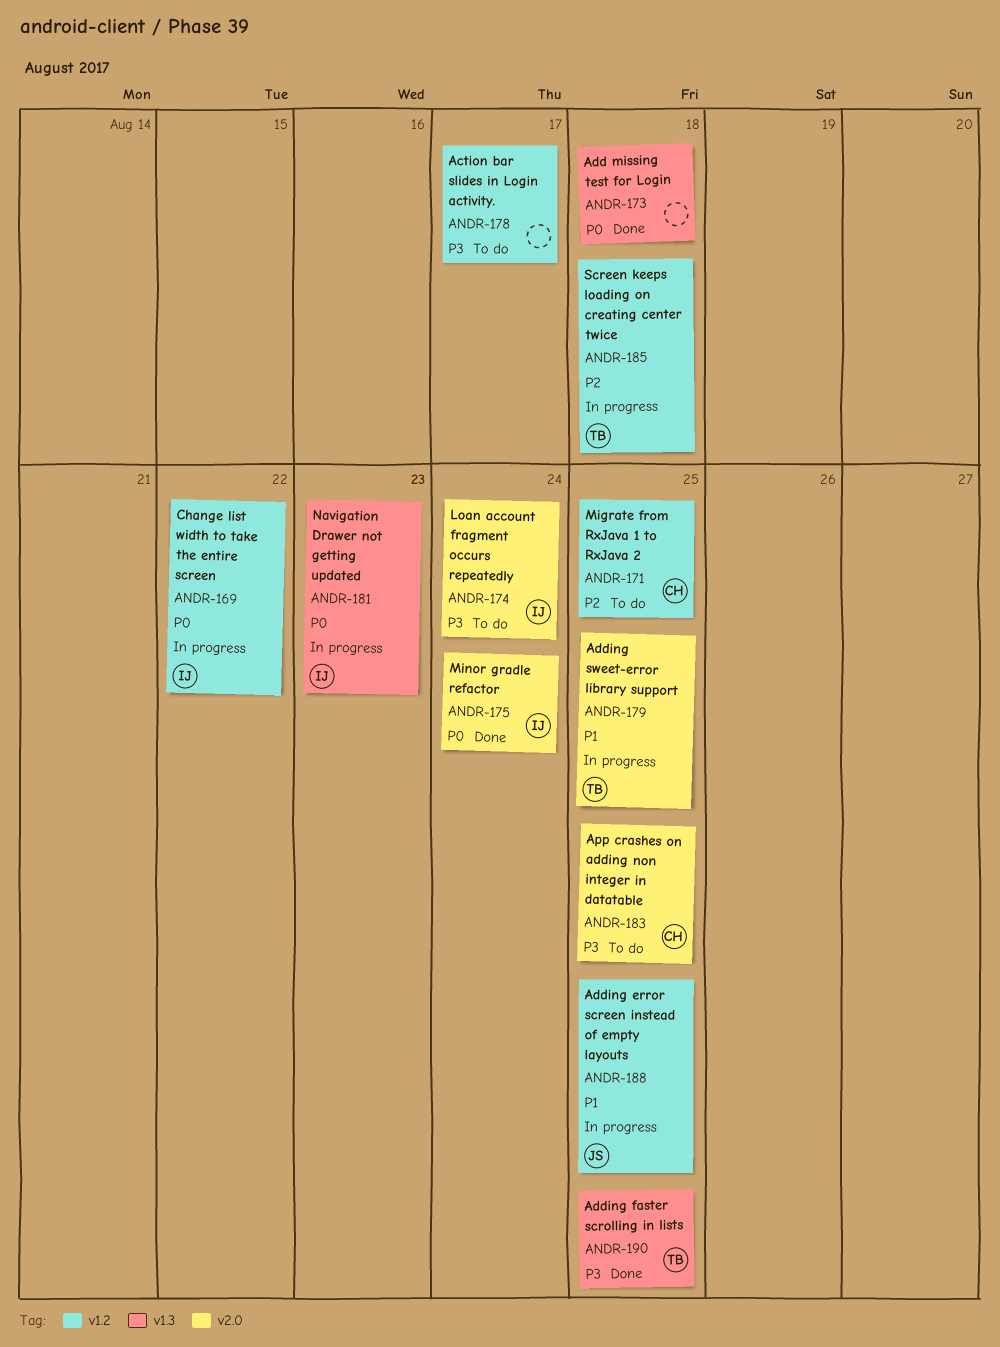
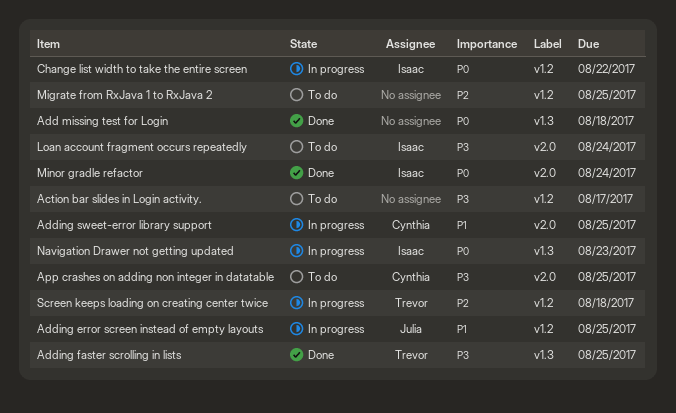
Adding sweet-error library support, owner: Trevor -> Cynthia
Migrate from RxJava 1 to RxJava 2, owner: Cynthia -> none

